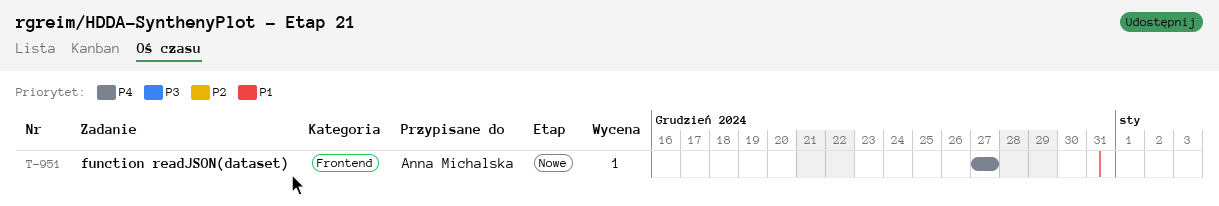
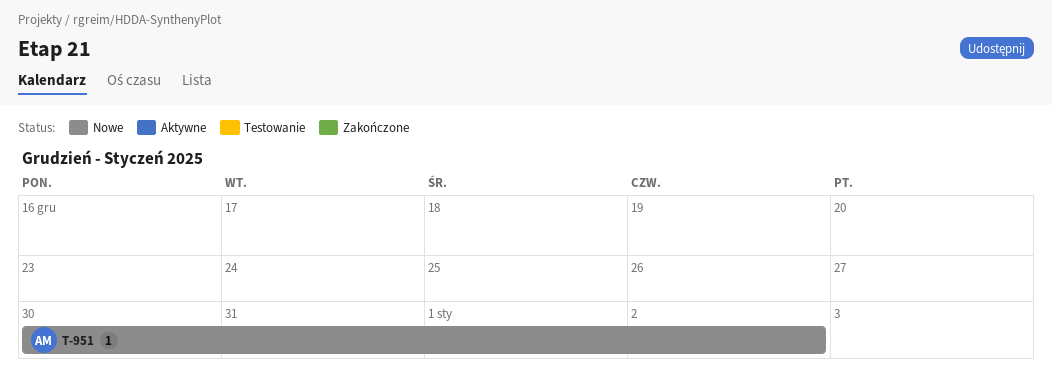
T-951, start: Dec 27 -> Dec 30
T-951, due: Dec 27 -> Jan 2

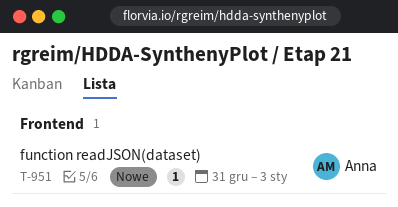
T-951, start: Dec 30 -> Dec 31
T-951, due: Jan 2 -> Jan 3

